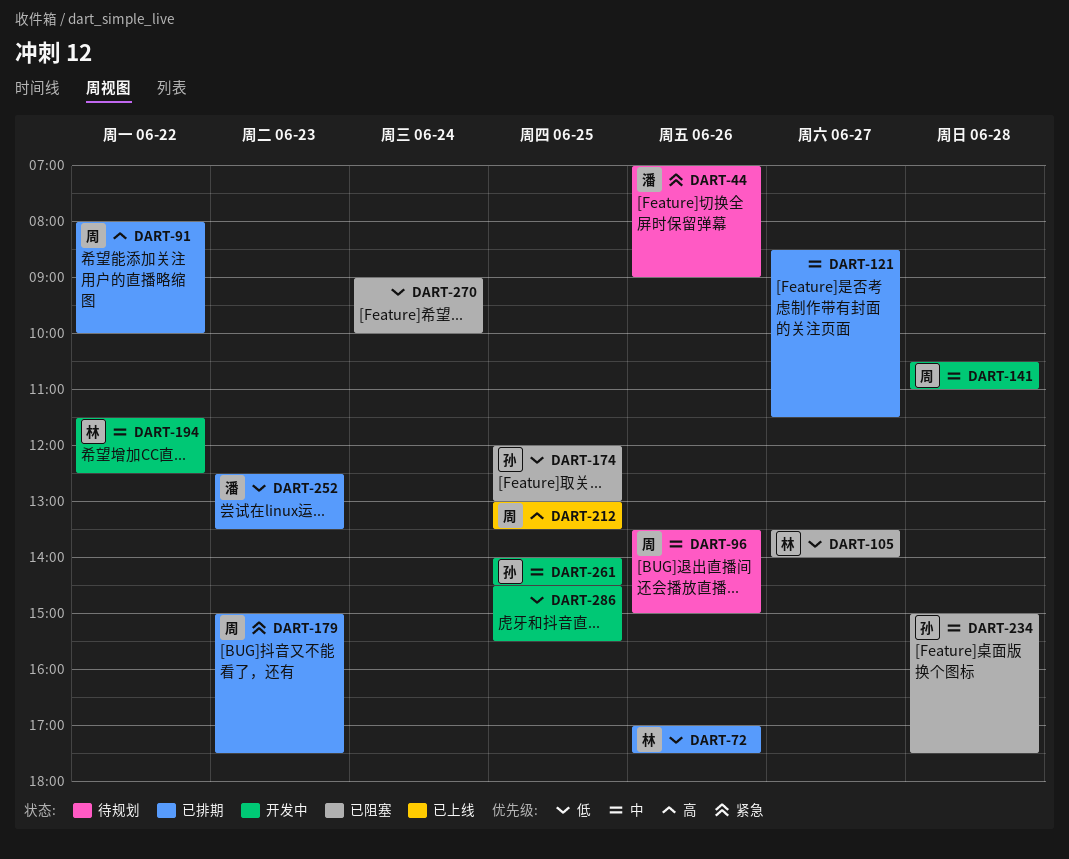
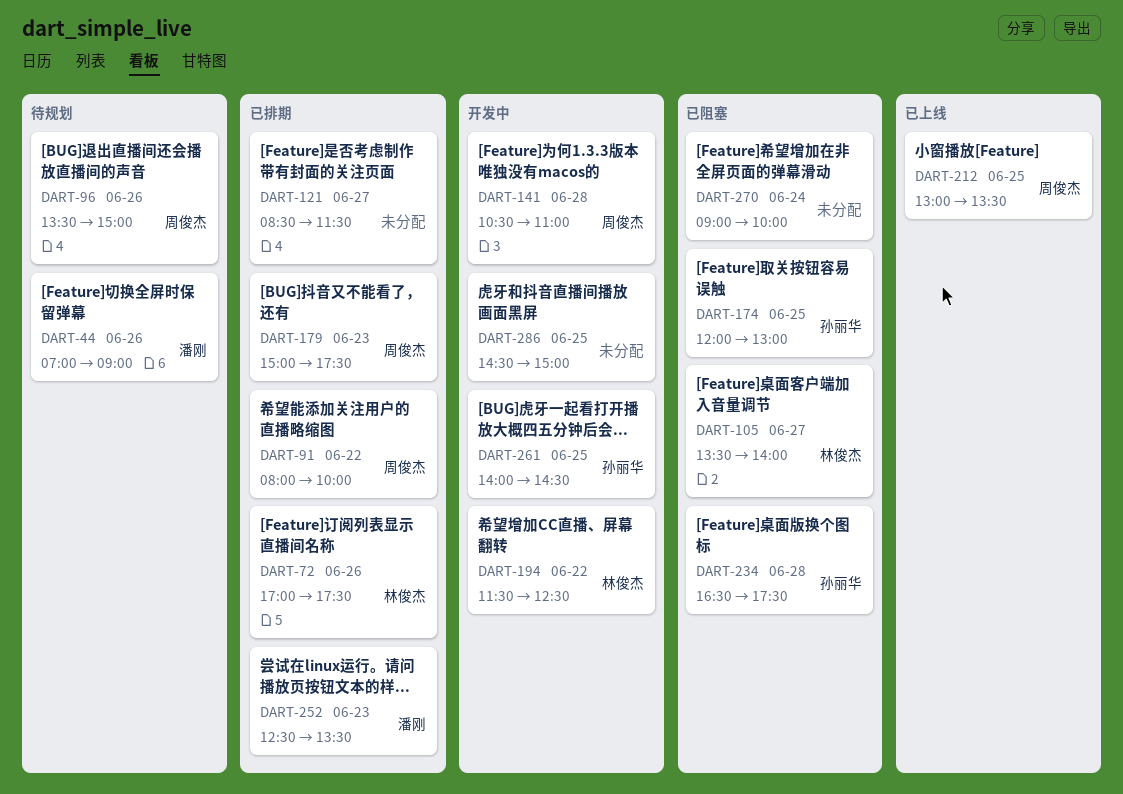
DART-234, begins: 15:00 -> 16:30
DART-286, ends: 15:30 -> 15:00

